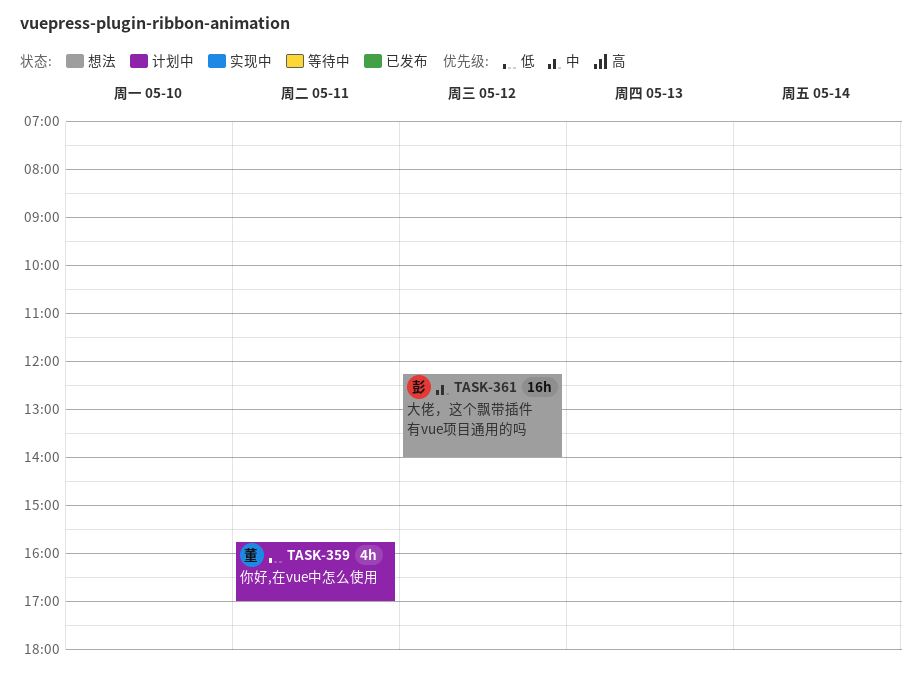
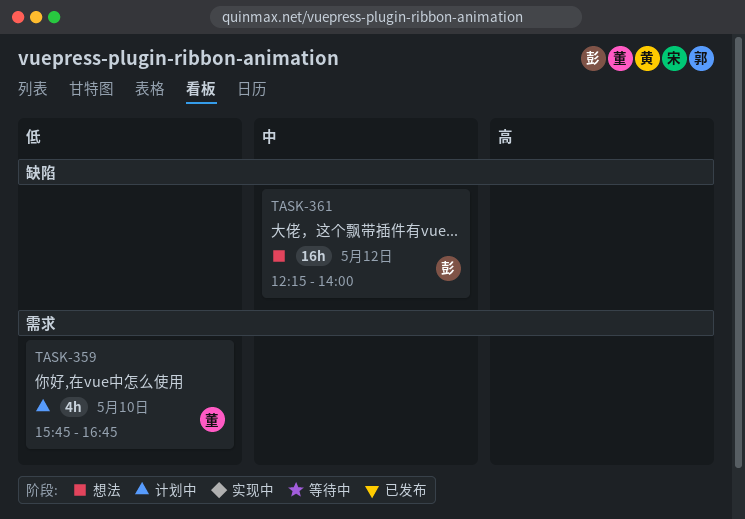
TASK-359, day: May 11 -> May 10
TASK-359, ends: 17:00 -> 16:45

